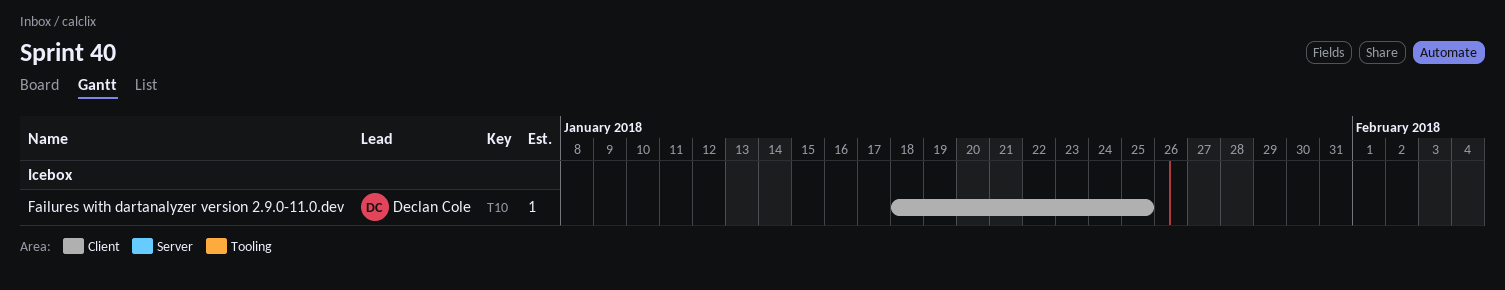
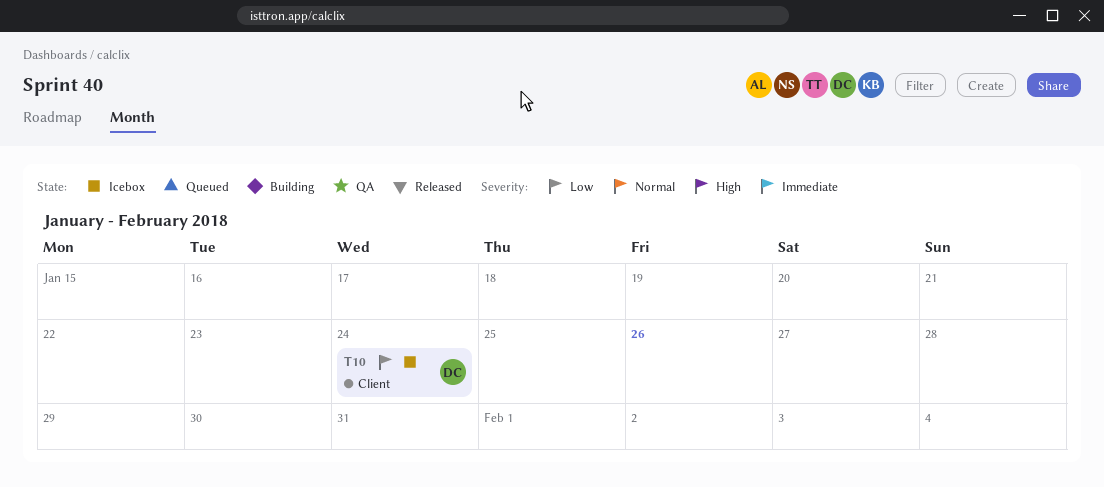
T10, due: Jan 25 -> Jan 24

